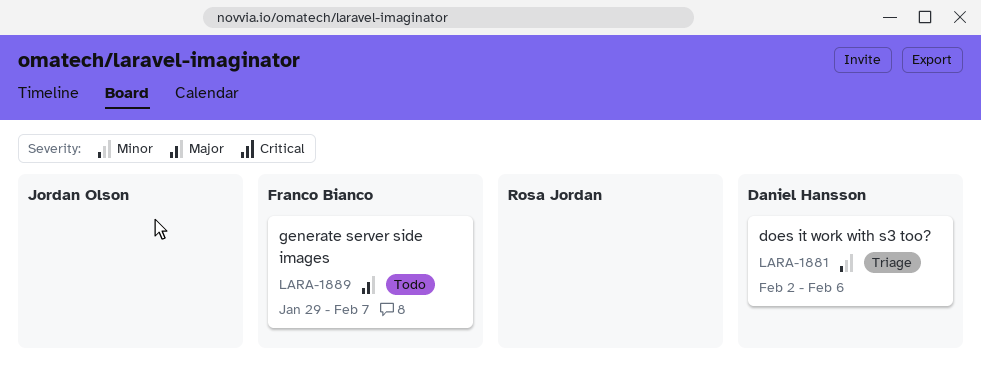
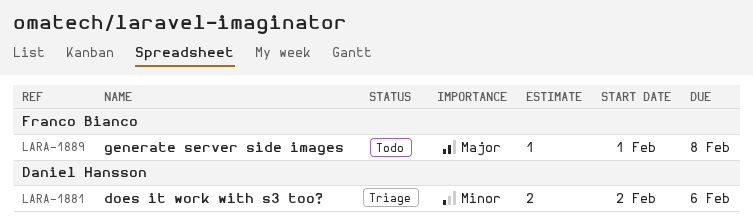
LARA-1889, start: Jan 29 -> Feb 1
LARA-1889, due: Feb 7 -> Feb 8

